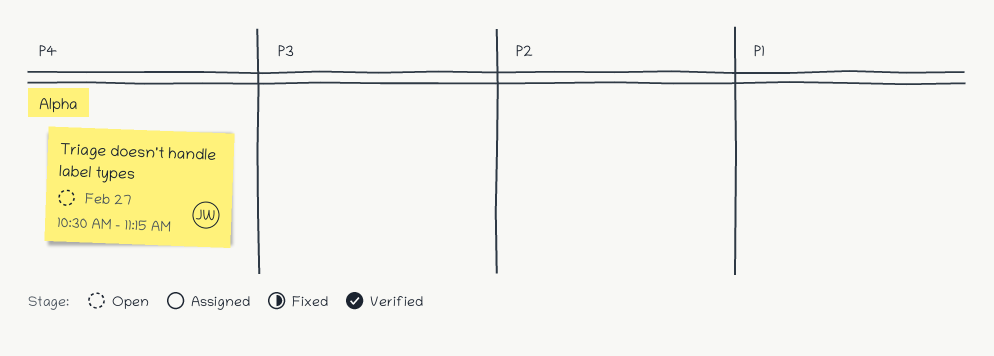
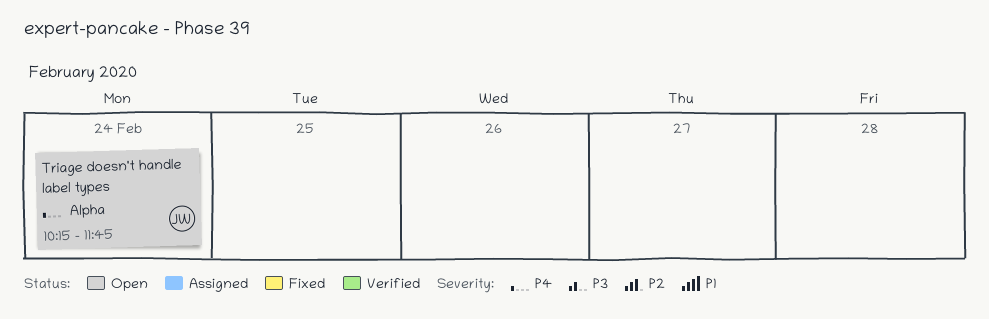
Triage doesn't handle label types, day: Feb 27 -> Feb 24
Triage doesn't handle label types, begins: 10:30 -> 10:15
Triage doesn't handle label types, ends: 11:15 -> 11:45

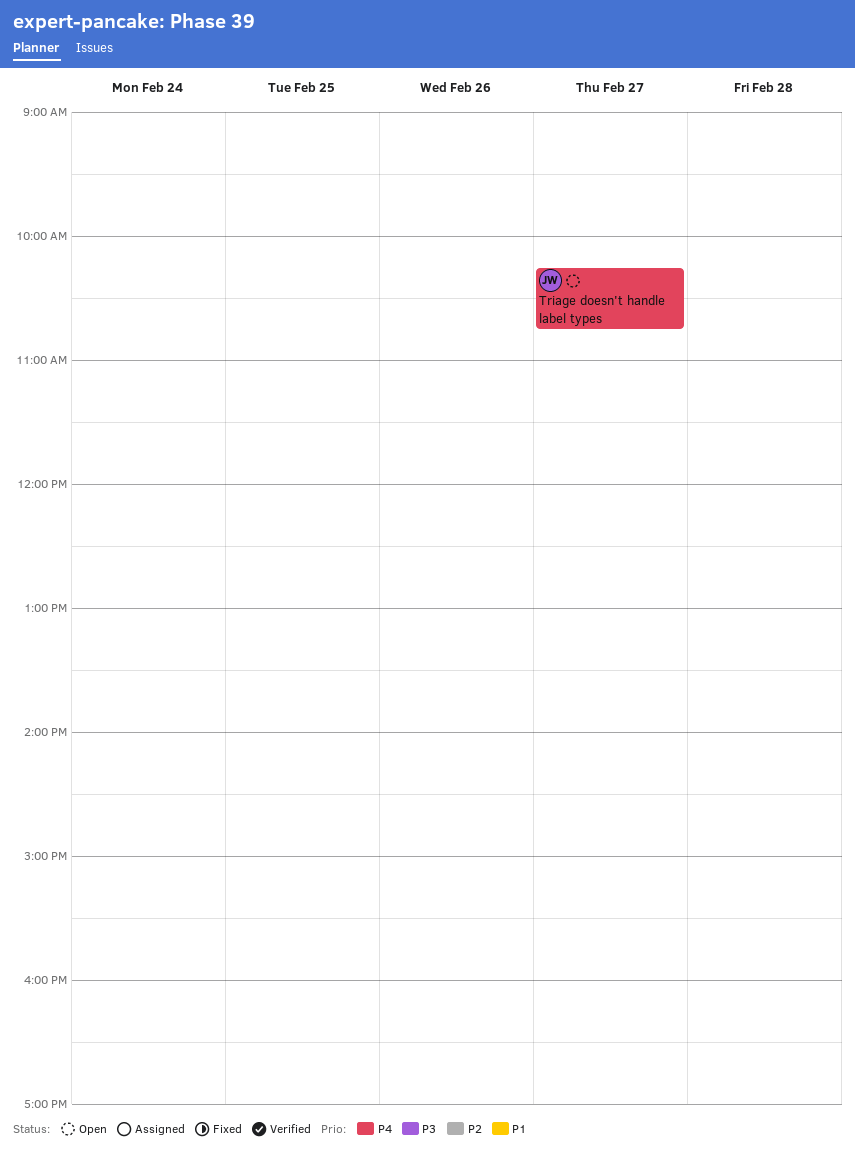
Triage doesn't handle label types, day: Feb 24 -> Feb 27
Triage doesn't handle label types, ends: 11:45 -> 10:45

